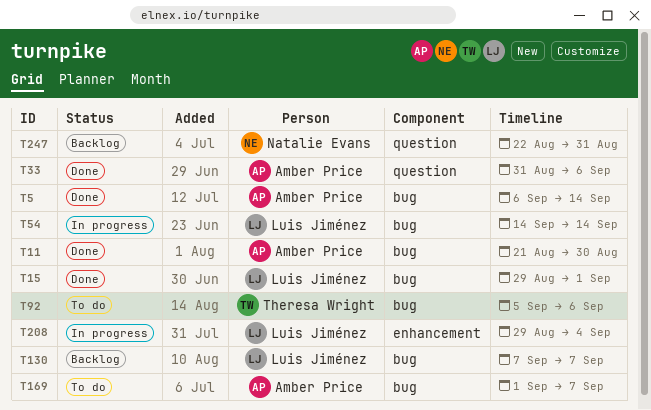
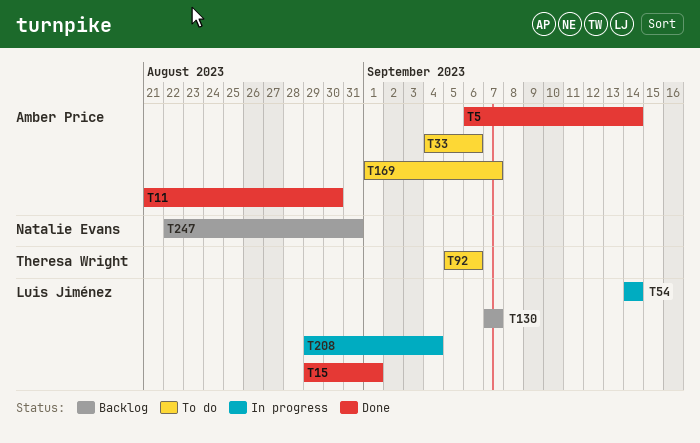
T33, status: Done -> To do
T33, start: Aug 31 -> Sep 4

